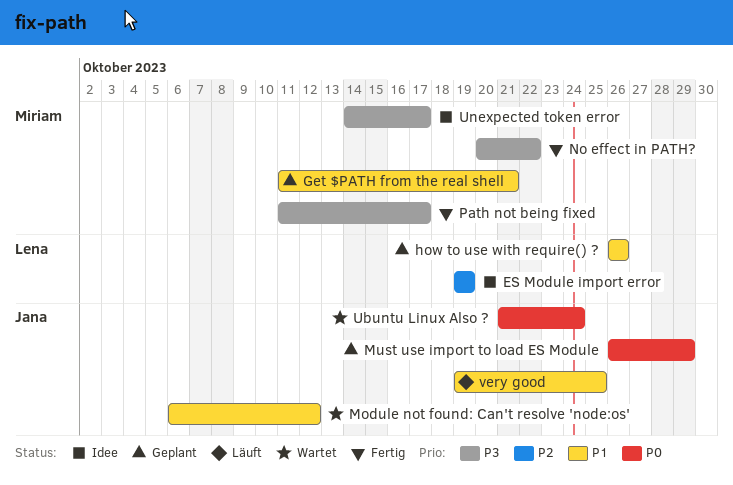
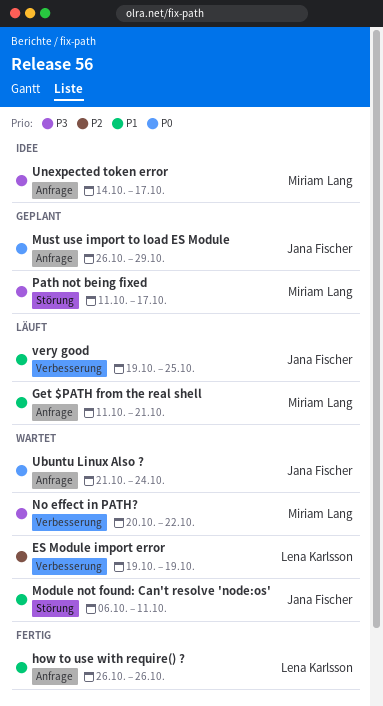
ES Module import error, status: Idee -> Wartet
Get $PATH from the real shell, status: Geplant -> Läuft
how to use with require() ?, status: Geplant -> Fertig
Module not found: Can't resolve 'node:os', due: Oct 12 -> Oct 11
No effect in PATH?, status: Fertig -> Wartet
Path not being fixed, status: Fertig -> Geplant

